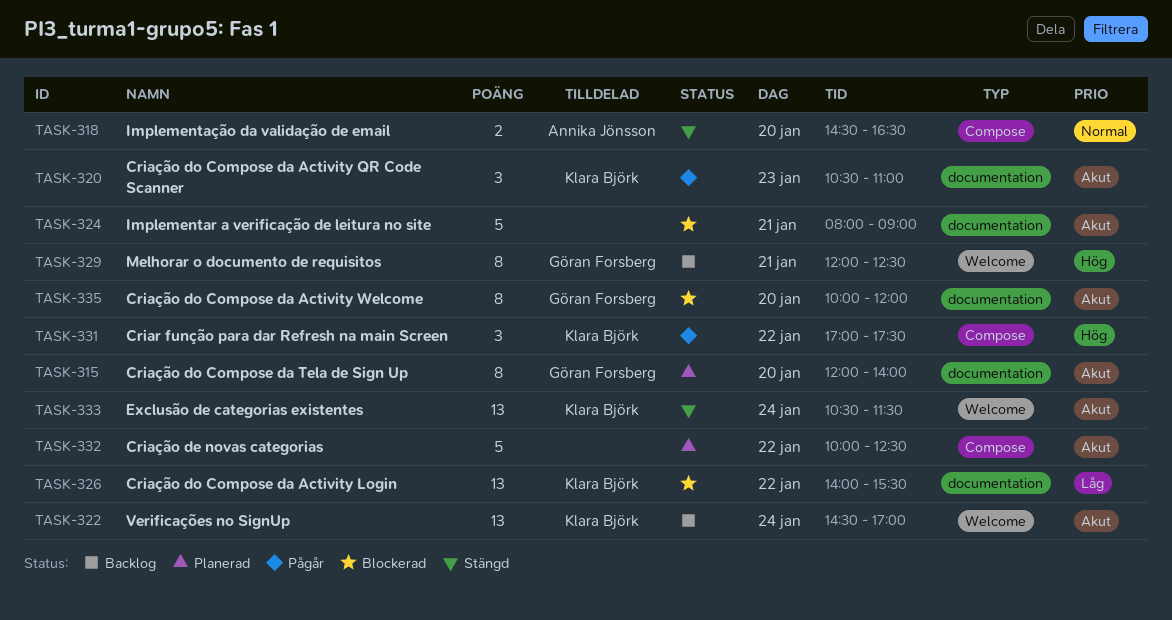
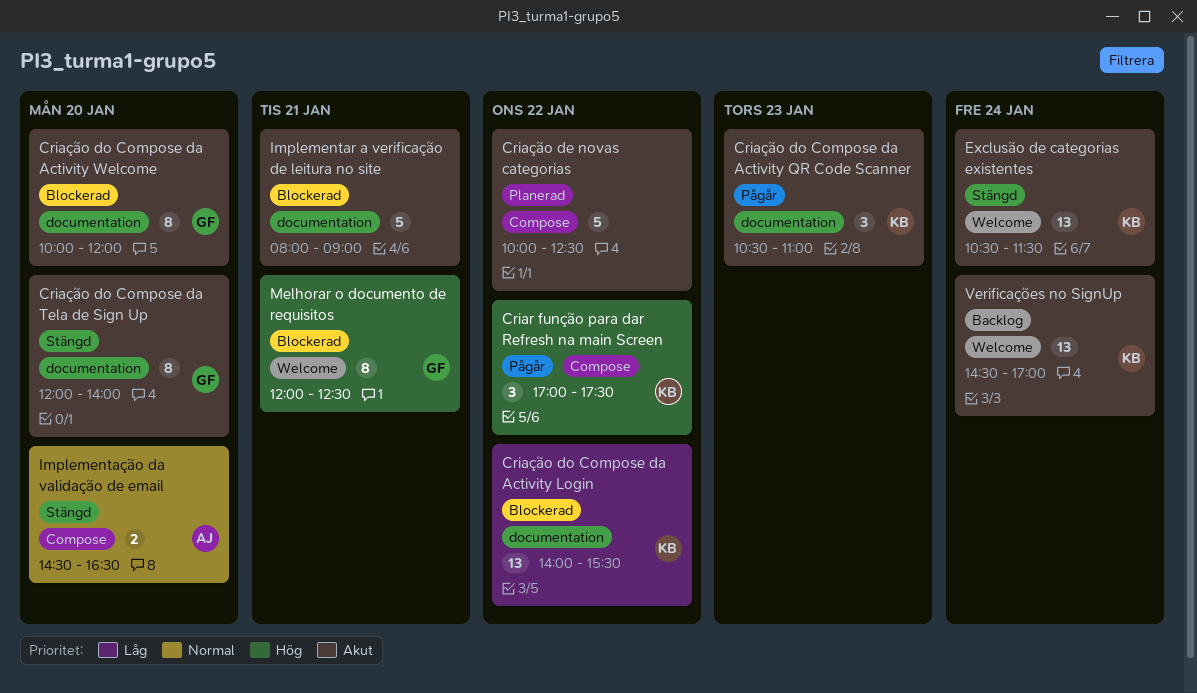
Criação do Compose da Tela de Sign Up, status: Planerad -> Stängd
Melhorar o documento de requisitos, status: Backlog -> Blockerad

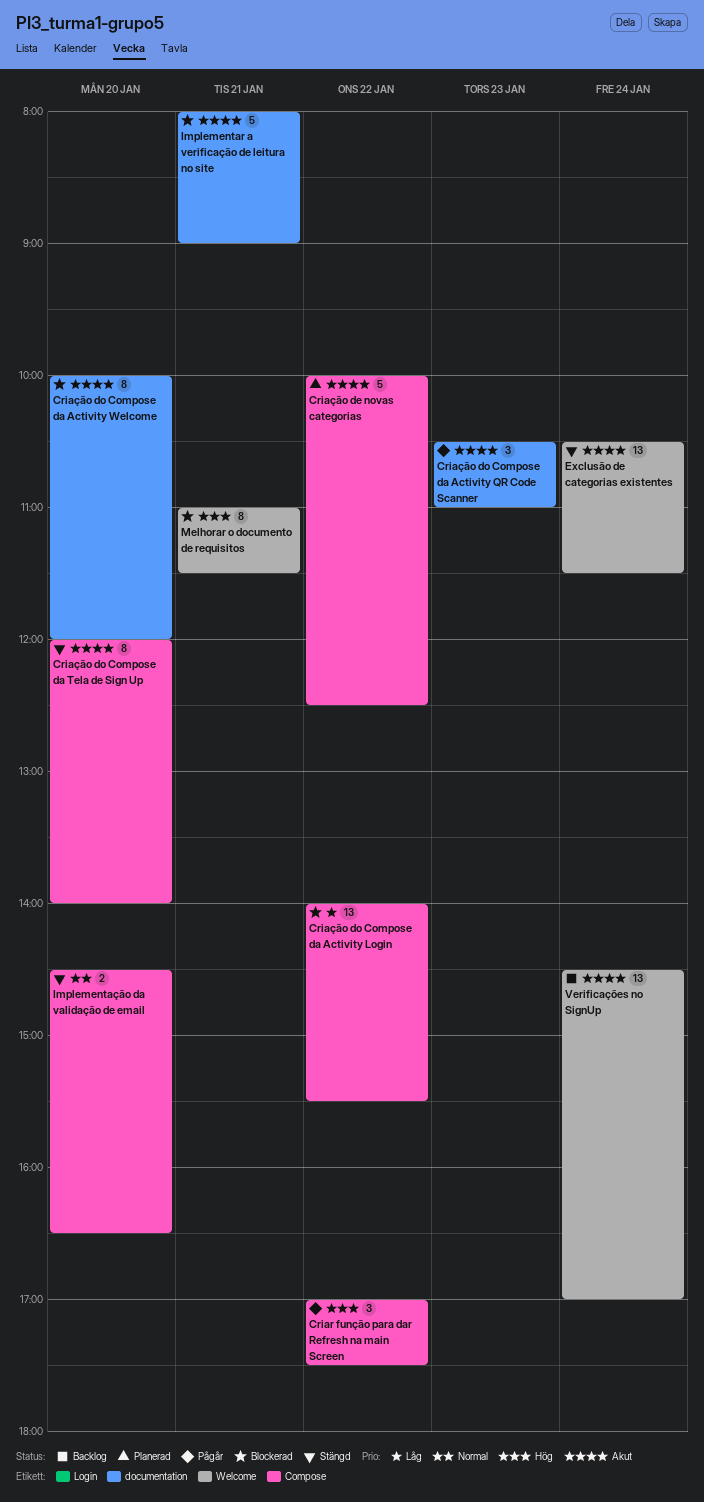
Criação do Compose da Activity Login, label: documentation -> Compose
Criação do Compose da Tela de Sign Up, label: documentation -> Compose
Melhorar o documento de requisitos, begins: 12:00 -> 11:00
Melhorar o documento de requisitos, ends: 12:30 -> 11:30

